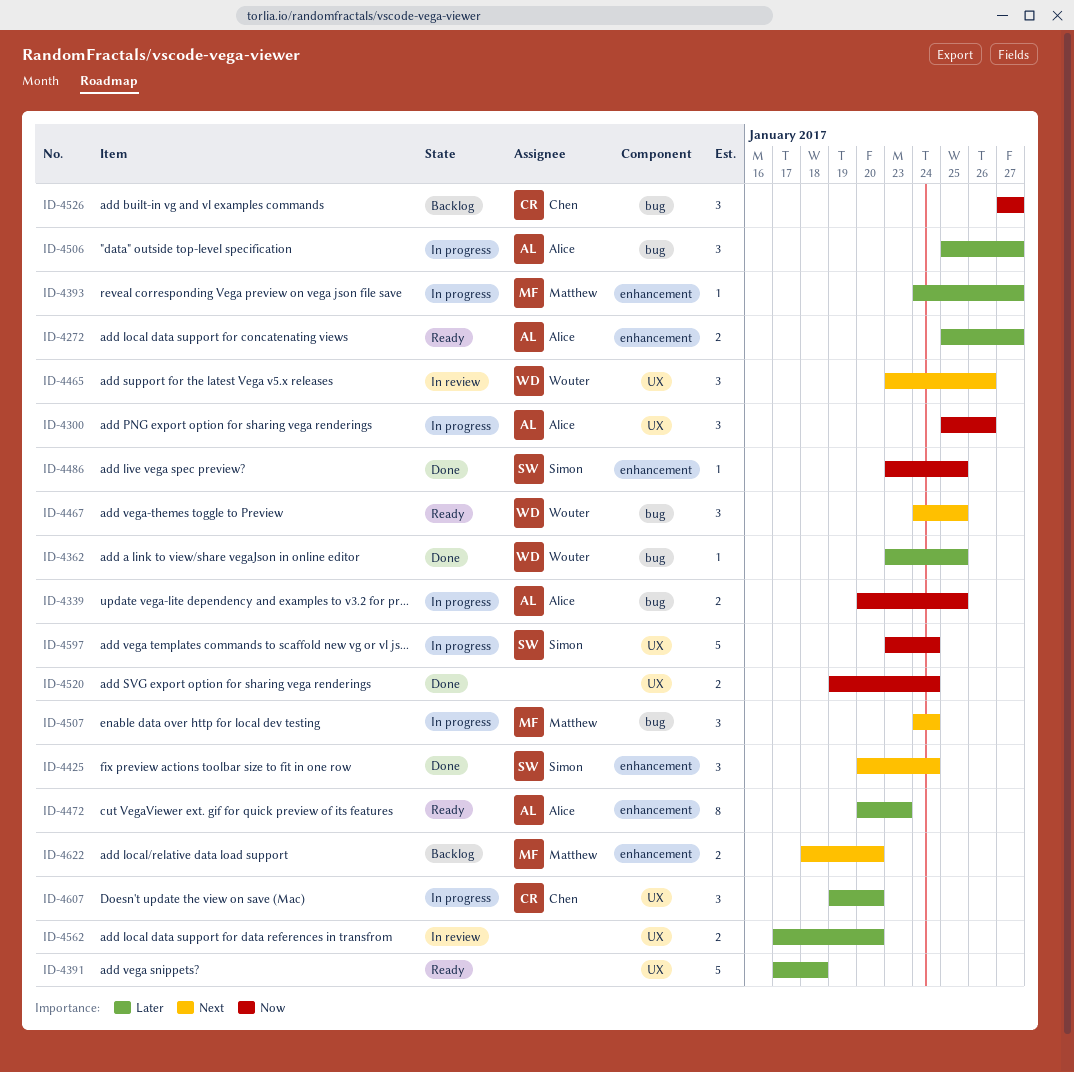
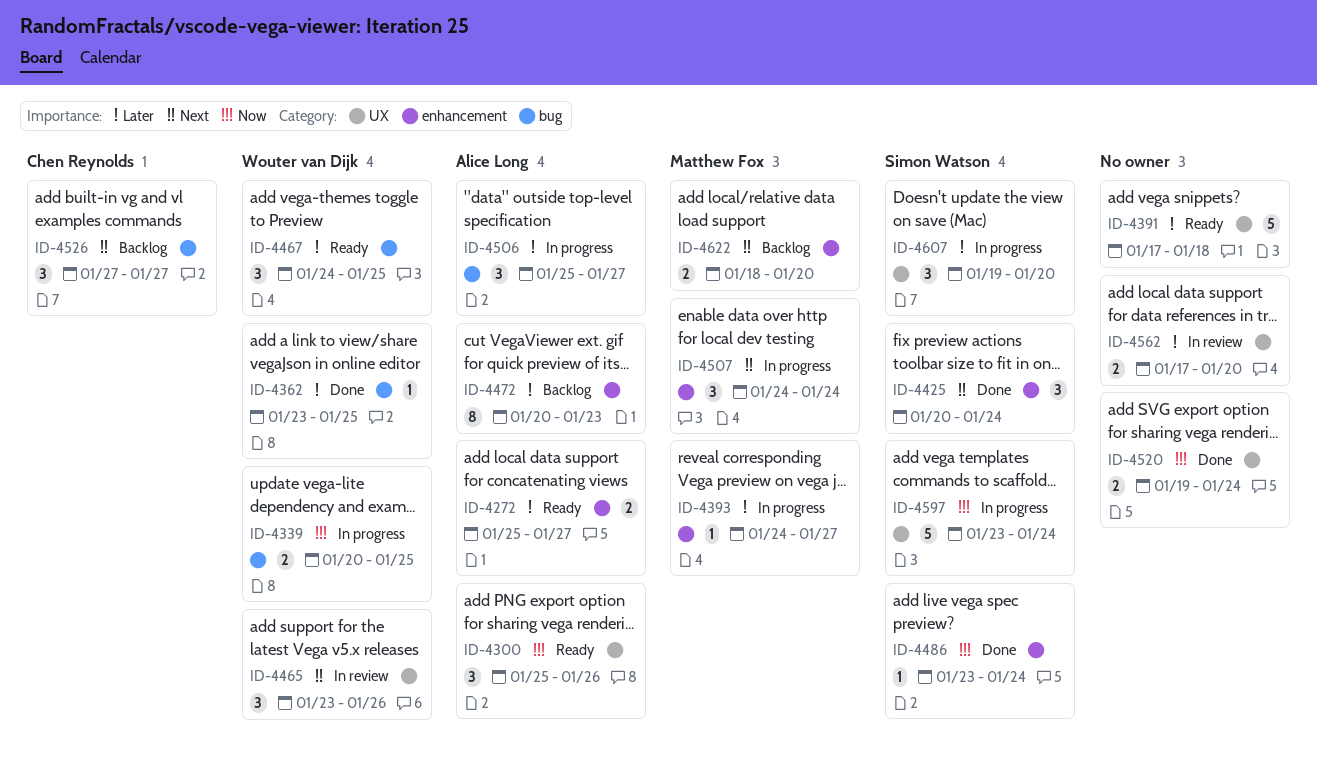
ID-4300, status: In progress -> Ready
ID-4339, owner: Alice Long -> Wouter van Dijk
ID-4467, priority: Next -> Later
ID-4472, status: Ready -> Backlog
ID-4486, due: Jan 25 -> Jan 24
ID-4507, label: bug -> enhancement
ID-4526, priority: Now -> Next
ID-4607, owner: Chen Reynolds -> Simon Watson

